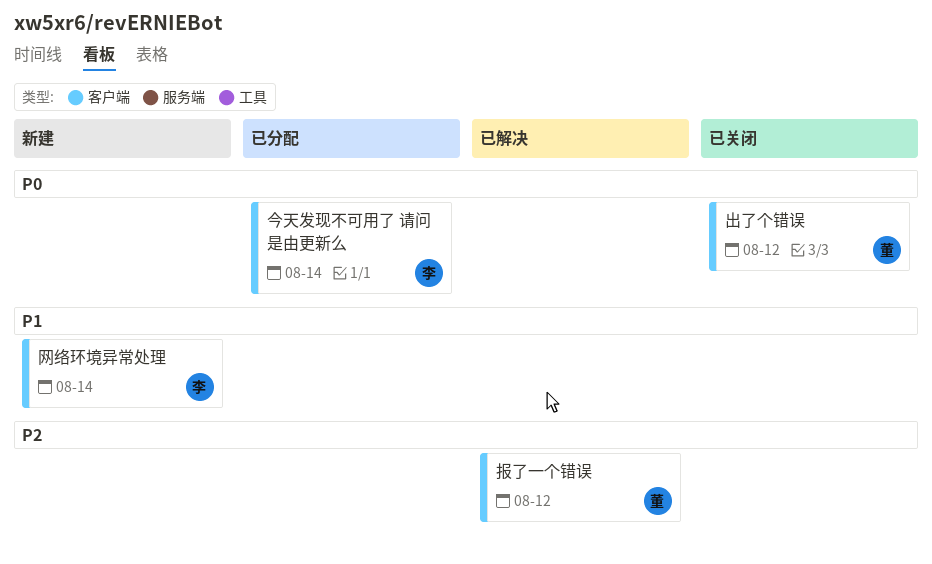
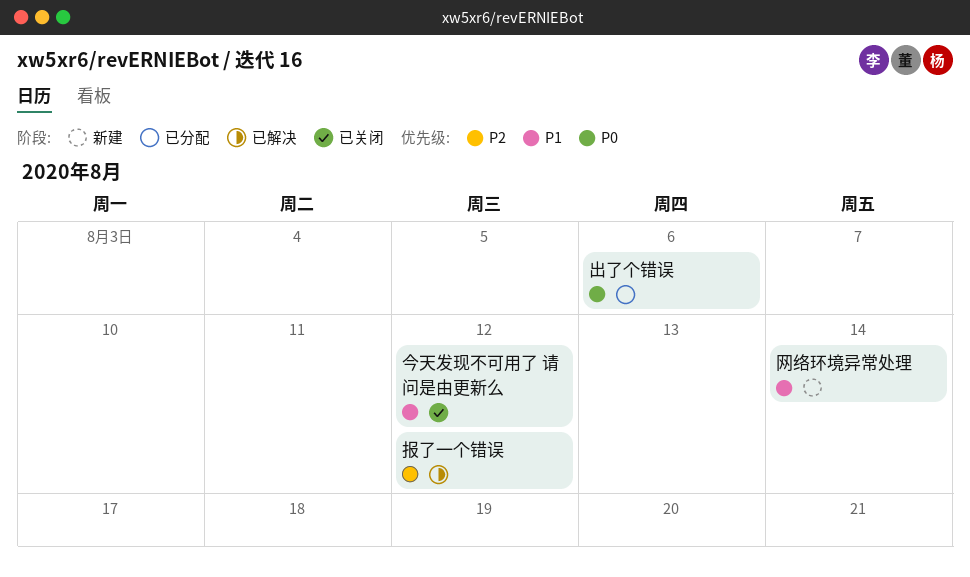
今天发现不可用了 请问是由更新么, status: 已分配 -> 已关闭
今天发现不可用了 请问是由更新么, priority: P0 -> P1
今天发现不可用了 请问是由更新么, due: Aug 14 -> Aug 12
出了个错误, status: 已关闭 -> 已分配
出了个错误, due: Aug 12 -> Aug 6

